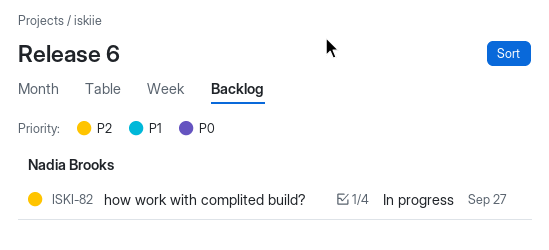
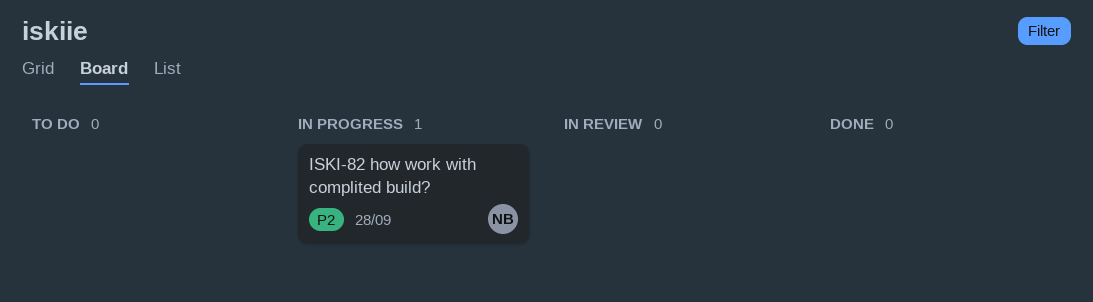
ISKI-82, due: Sep 27 -> Sep 28

